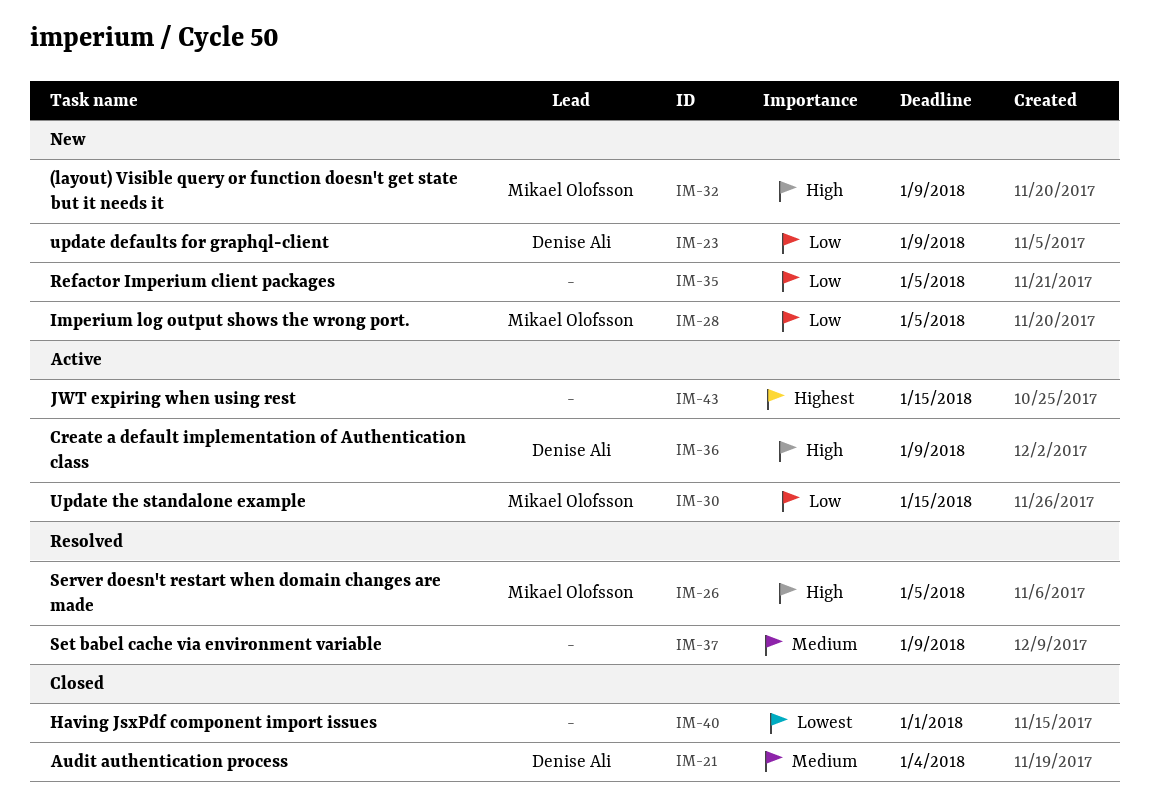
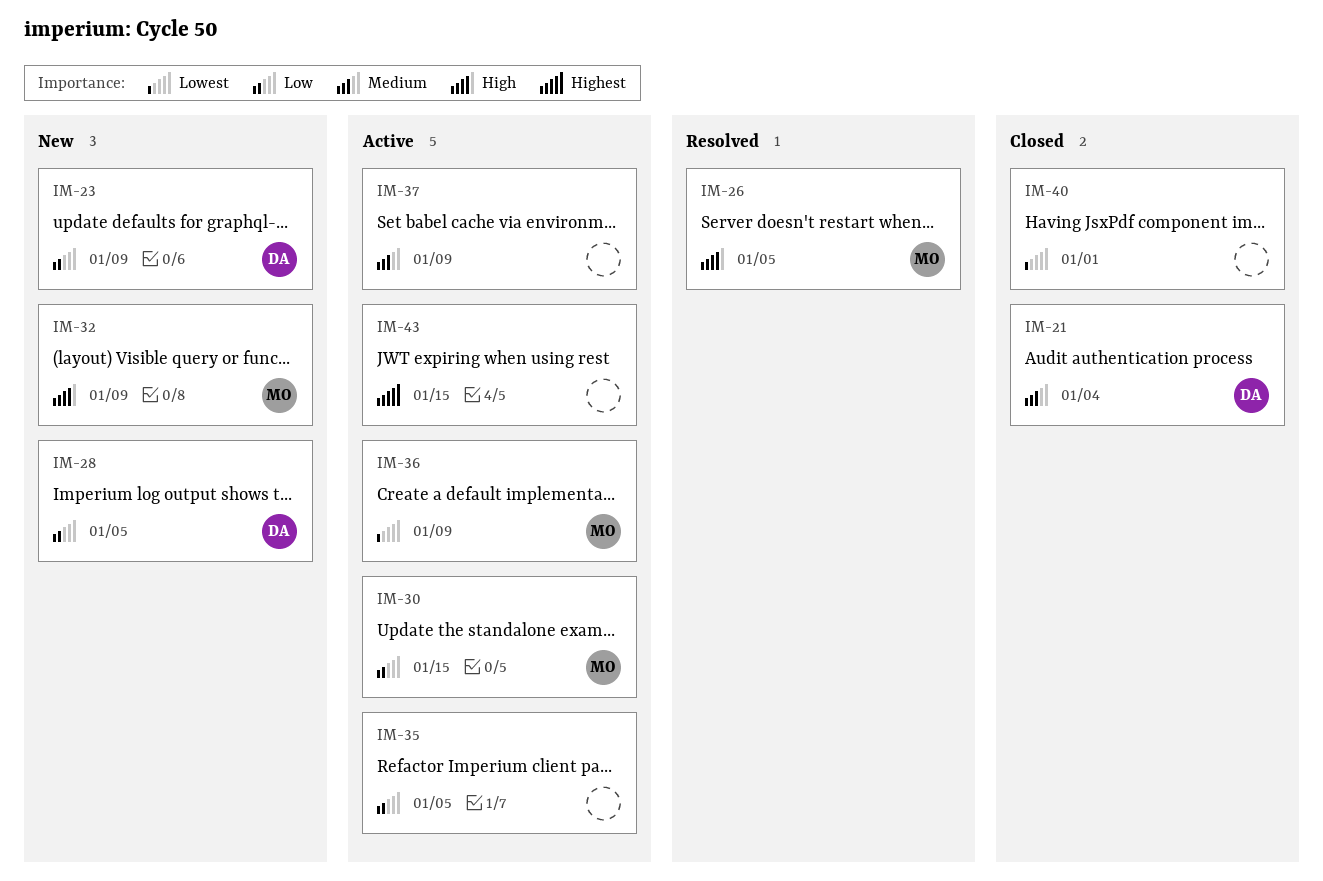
IM-28, owner: Mikael Olofsson -> Denise Ali
IM-35, status: New -> Active
IM-36, owner: Denise Ali -> Mikael Olofsson
IM-36, priority: High -> Lowest
IM-37, status: Resolved -> Active

